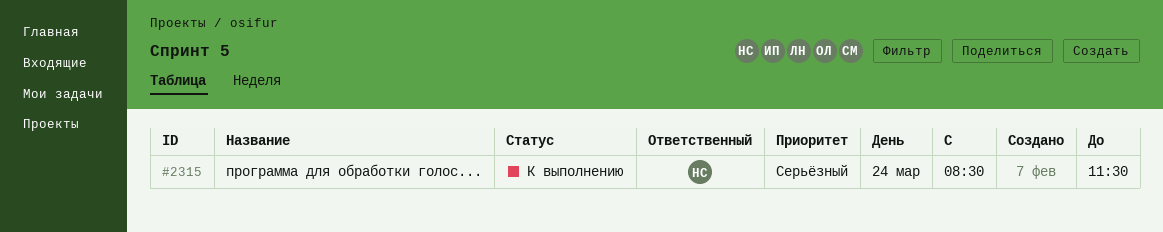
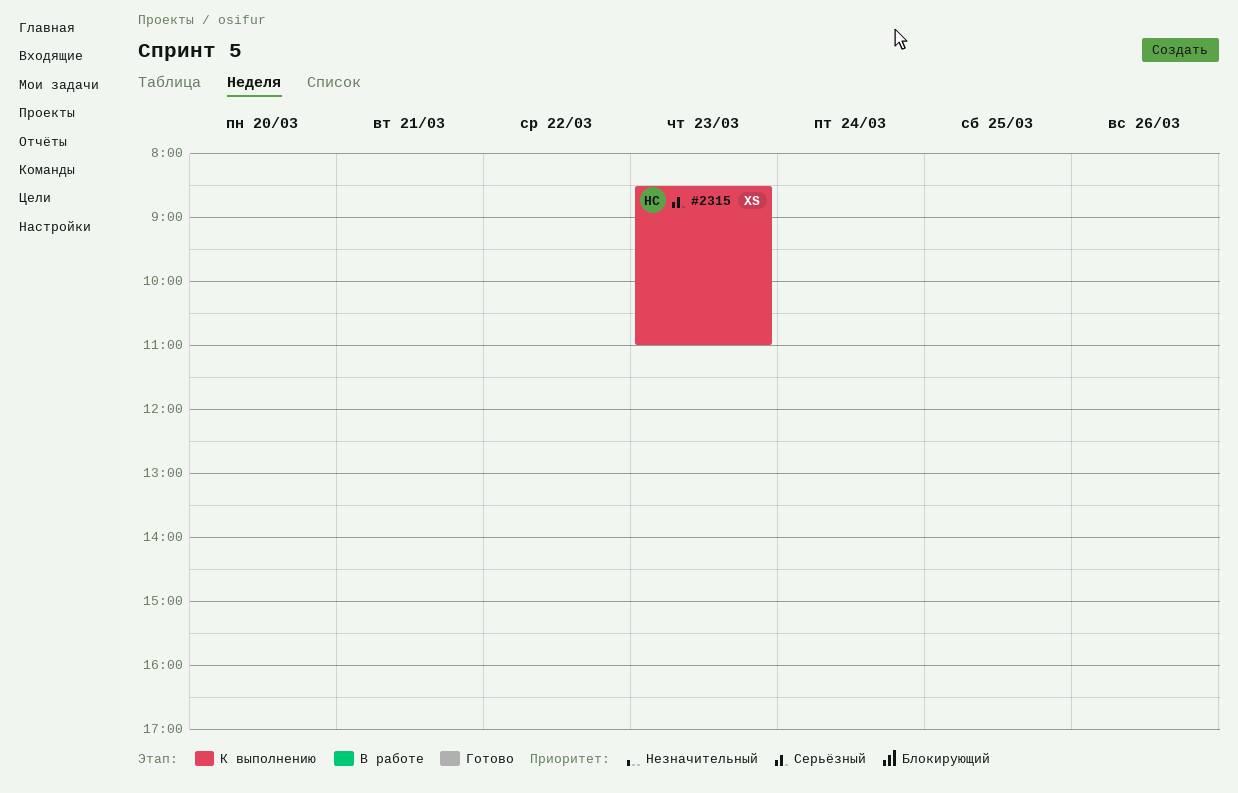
#2315, day: Mar 24 -> Mar 23
#2315, ends: 11:30 -> 11:00

